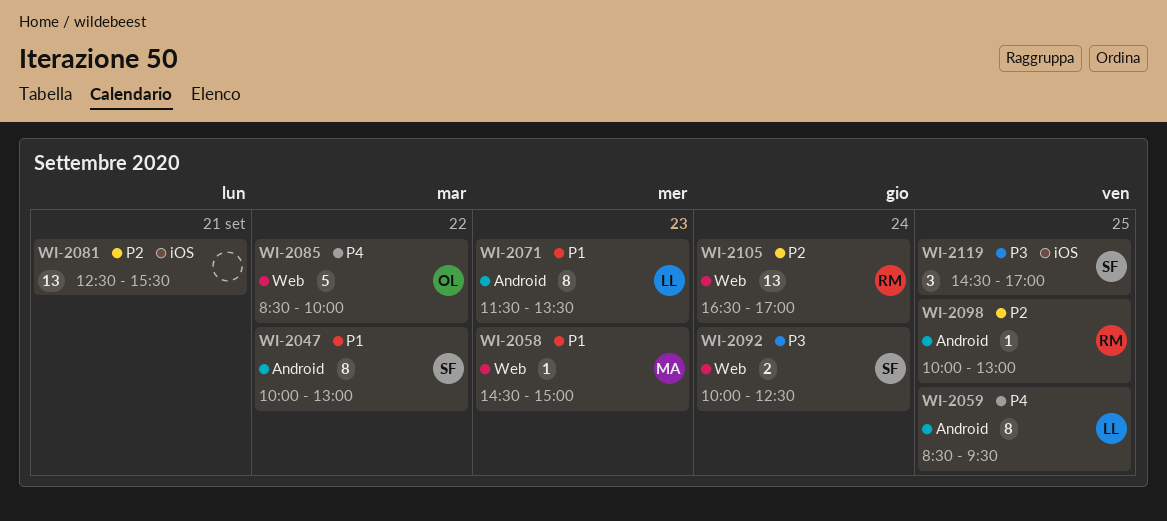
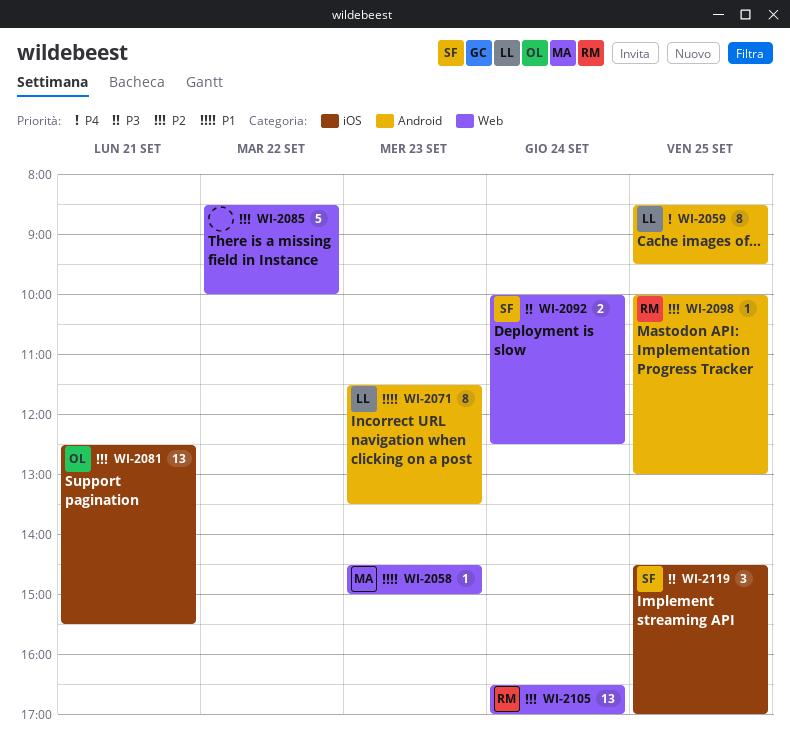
WI-2047: present -> none
WI-2081, owner: none -> OL
WI-2085, owner: OL -> none
WI-2085, priority: P4 -> P2

